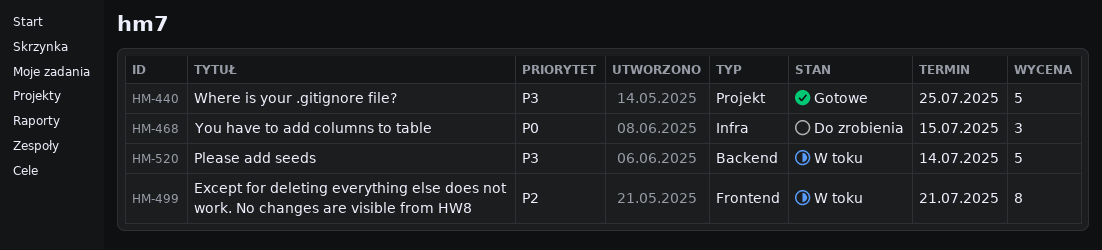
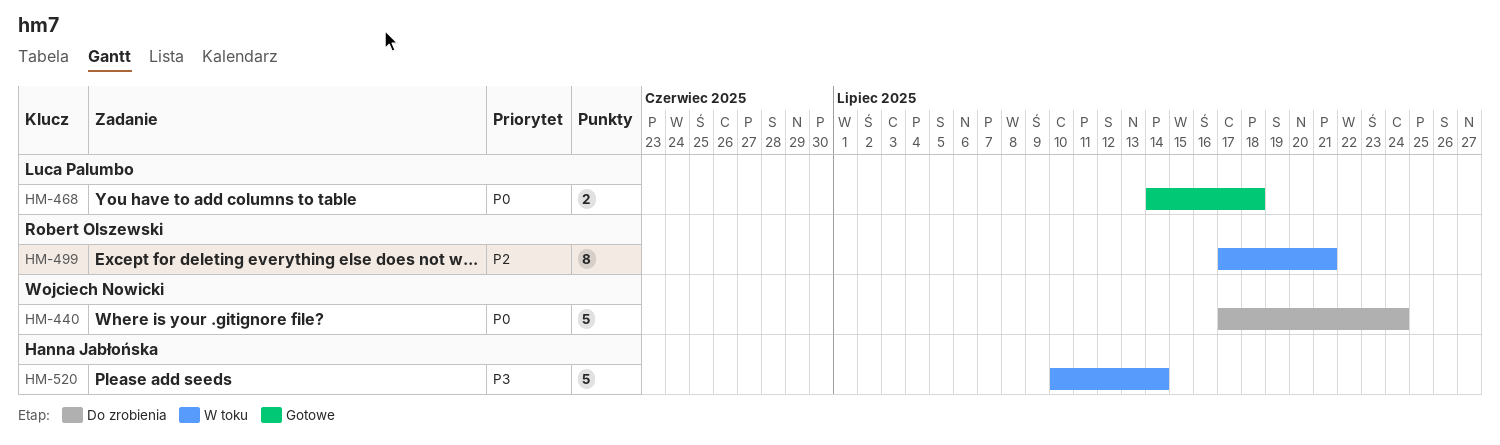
HM-440, status: Gotowe -> Do zrobienia
HM-440, priority: P3 -> P0
HM-440, due: Jul 25 -> Jul 24
HM-468, status: Do zrobienia -> Gotowe
HM-468, estimate: 3 -> 2
HM-468, due: Jul 15 -> Jul 18

